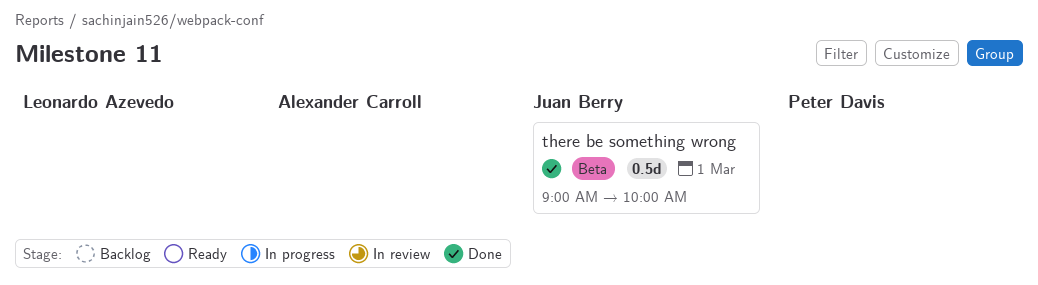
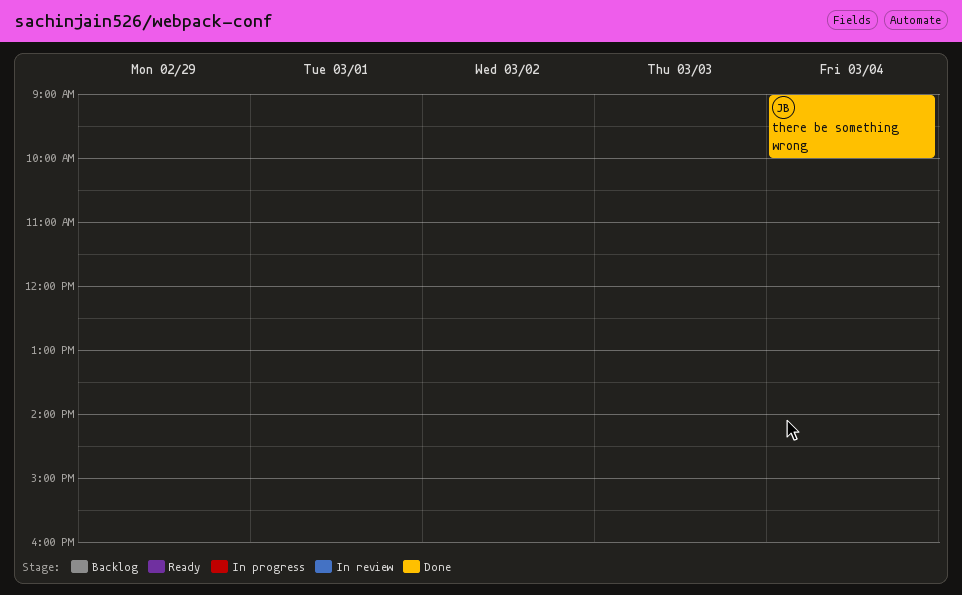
there be something wrong, day: Mar 1 -> Mar 4

